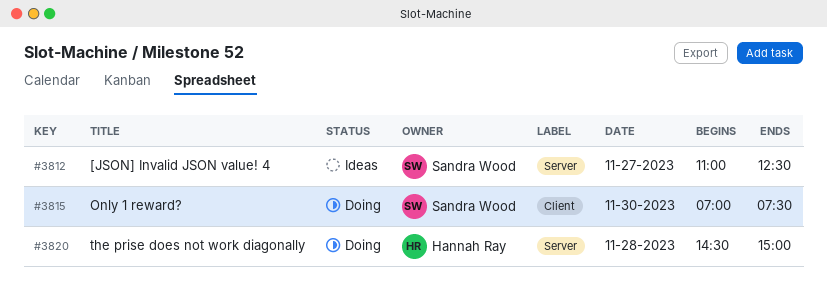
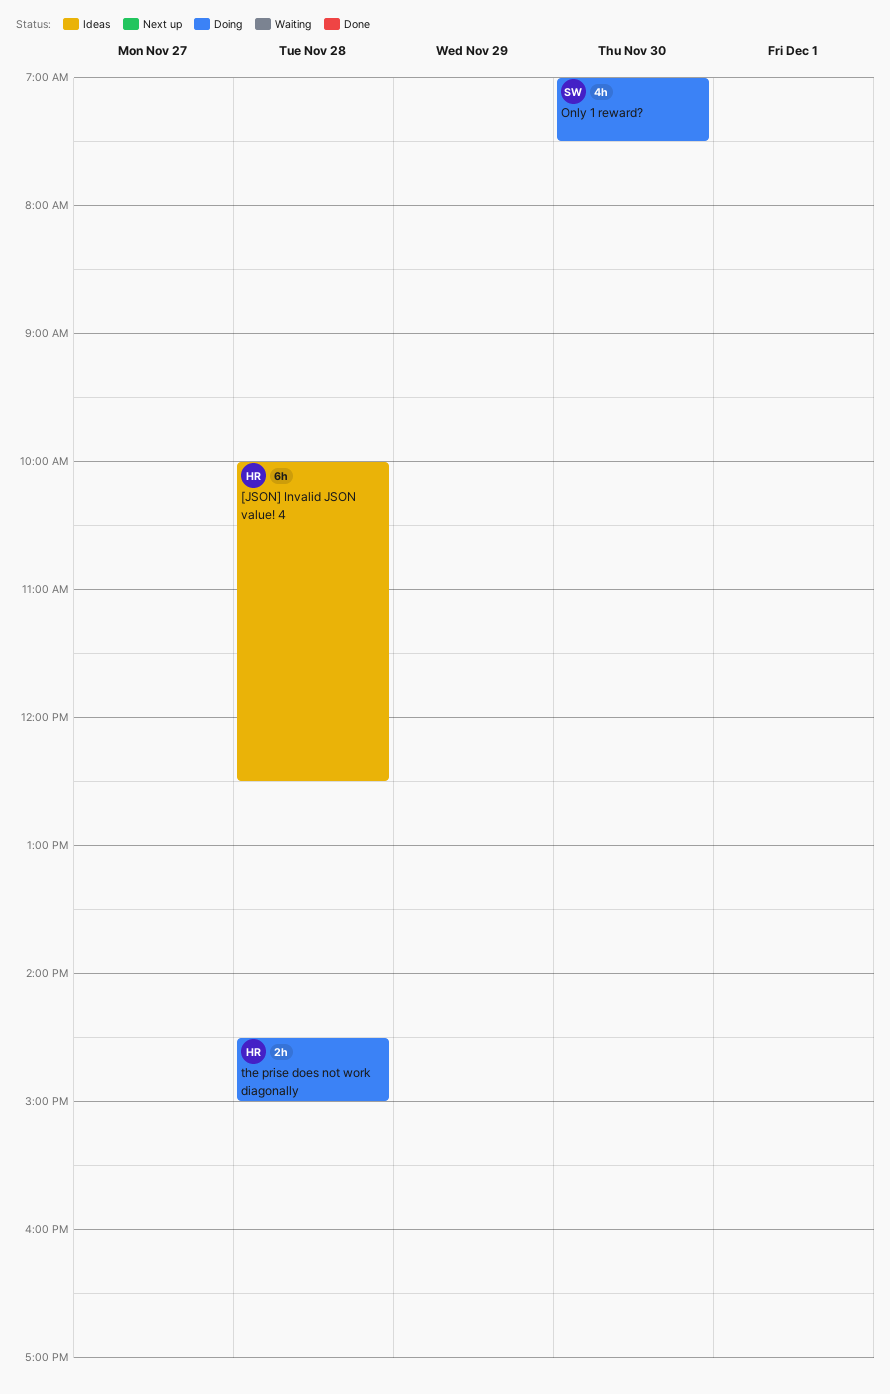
[JSON] Invalid JSON value! 4, owner: Sandra Wood -> Hannah Ray
[JSON] Invalid JSON value! 4, day: Nov 27 -> Nov 28
[JSON] Invalid JSON value! 4, begins: 11:00 -> 10:00

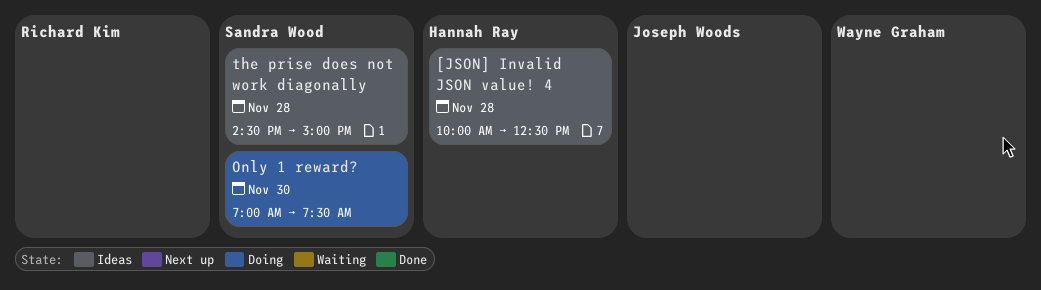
the prise does not work diagonally, status: Doing -> Ideas
the prise does not work diagonally, owner: Hannah Ray -> Sandra Wood

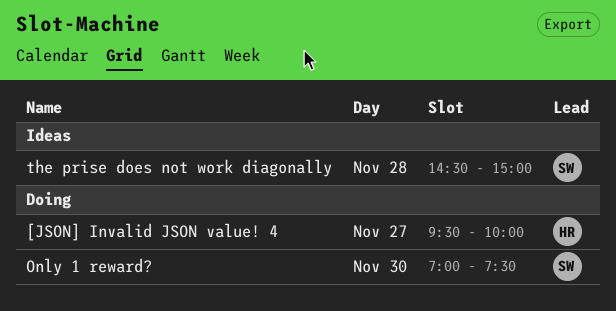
[JSON] Invalid JSON value! 4, status: Ideas -> Doing
[JSON] Invalid JSON value! 4, day: Nov 28 -> Nov 27
[JSON] Invalid JSON value! 4, begins: 10:00 -> 09:30
[JSON] Invalid JSON value! 4, ends: 12:30 -> 10:00

